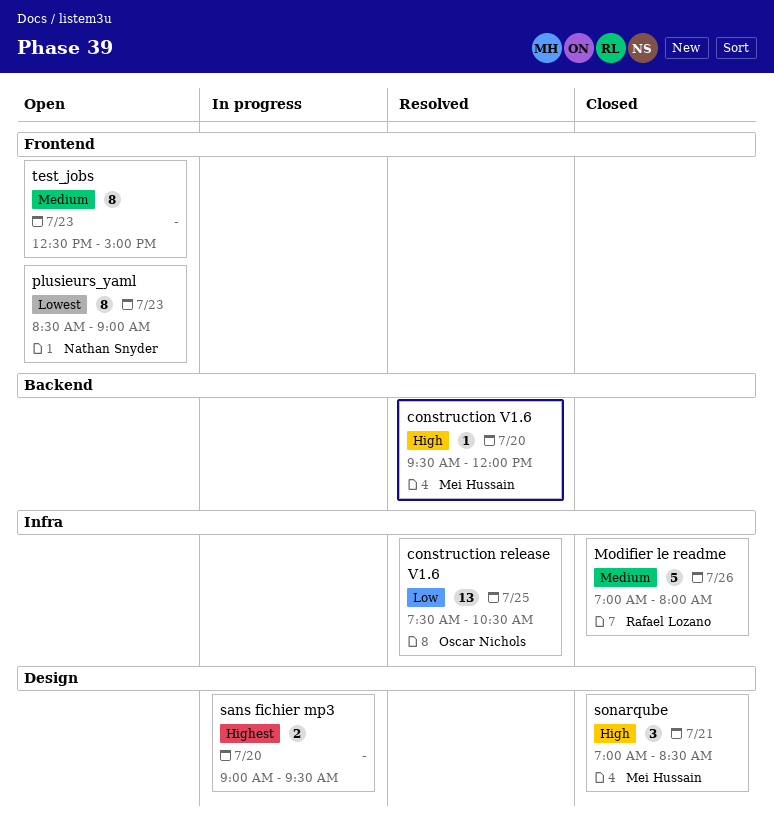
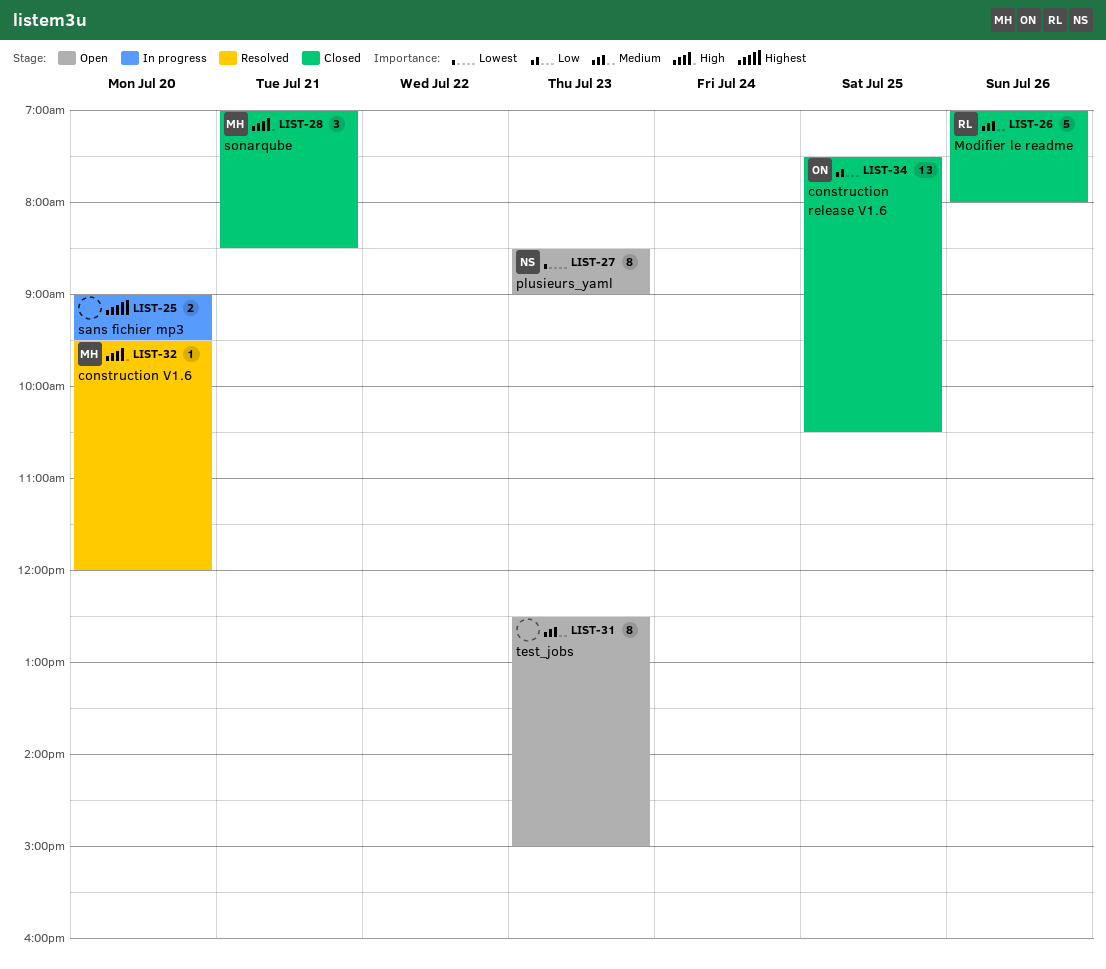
construction release V1.6, status: Resolved -> Closed

